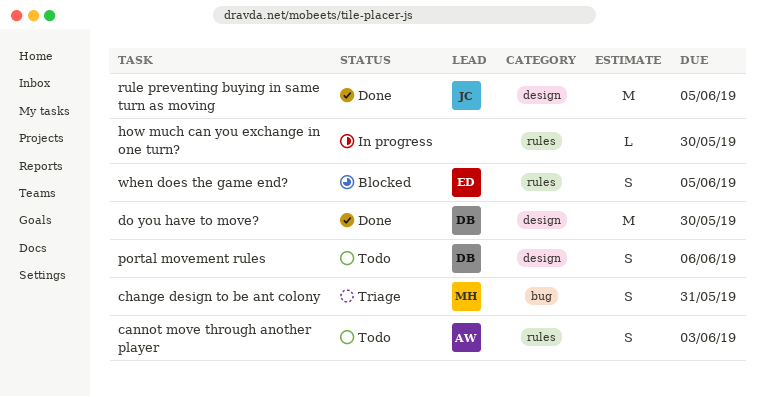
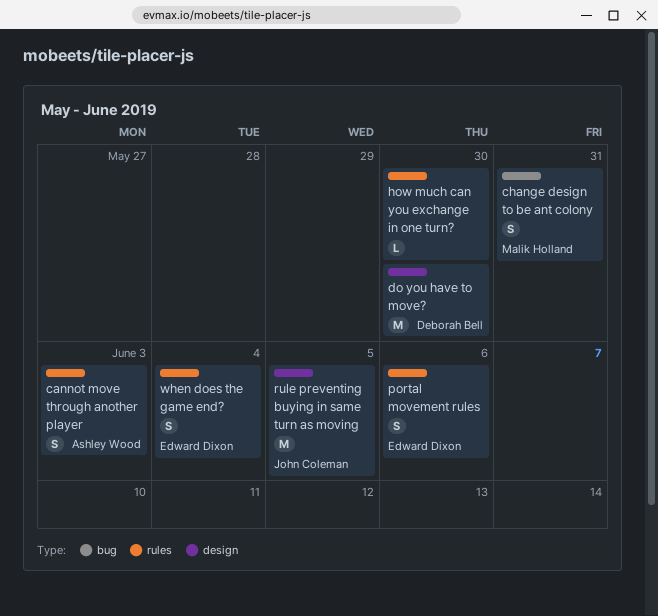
portal movement rules, owner: Deborah Bell -> Edward Dixon
portal movement rules, label: design -> rules
when does the game end?, due: Jun 5 -> Jun 4

